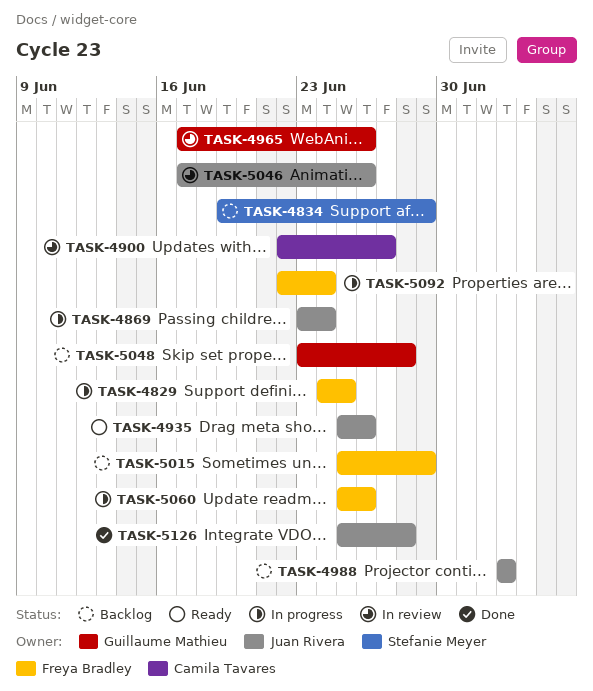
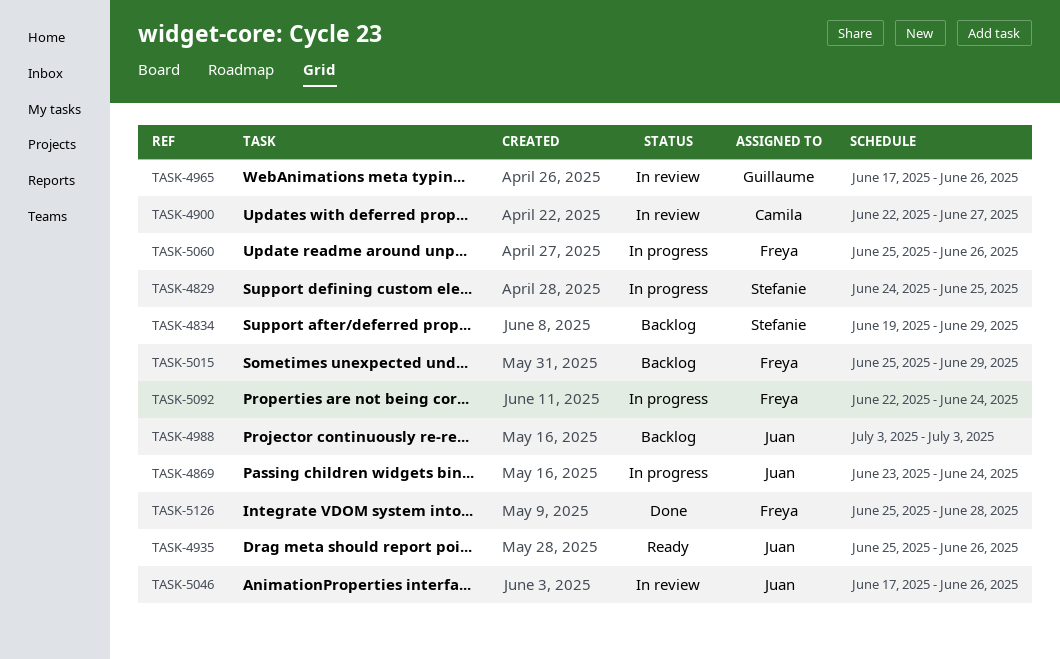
TASK-4829, owner: Freya Bradley -> Stefanie Meyer
TASK-5048: present -> none
TASK-5126, owner: Juan Rivera -> Freya Bradley

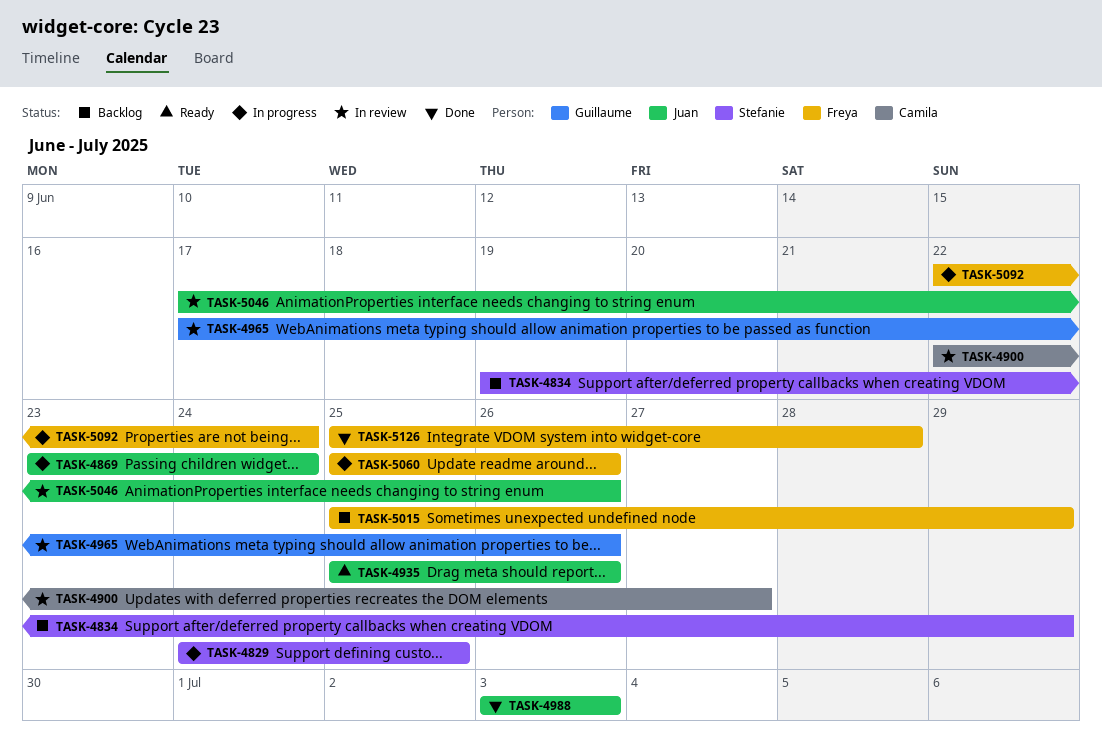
TASK-4988, status: Backlog -> Done

